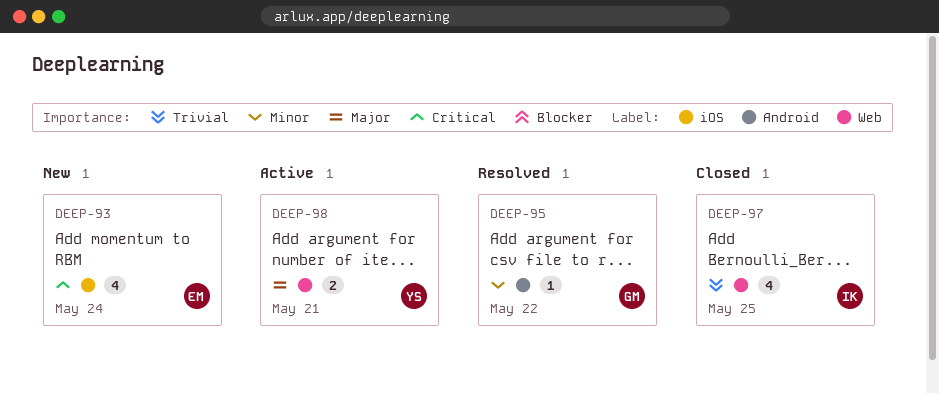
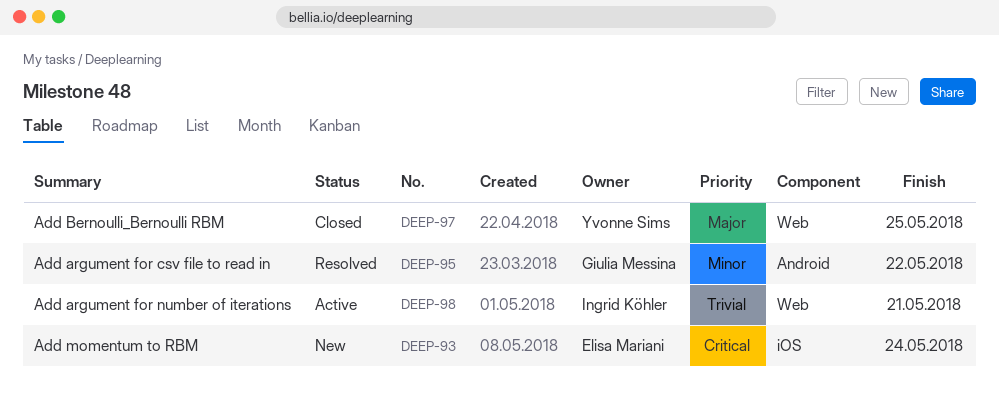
DEEP-97, owner: Ingrid Köhler -> Yvonne Sims
DEEP-97, priority: Trivial -> Major
DEEP-98, owner: Yvonne Sims -> Ingrid Köhler
DEEP-98, priority: Major -> Trivial

